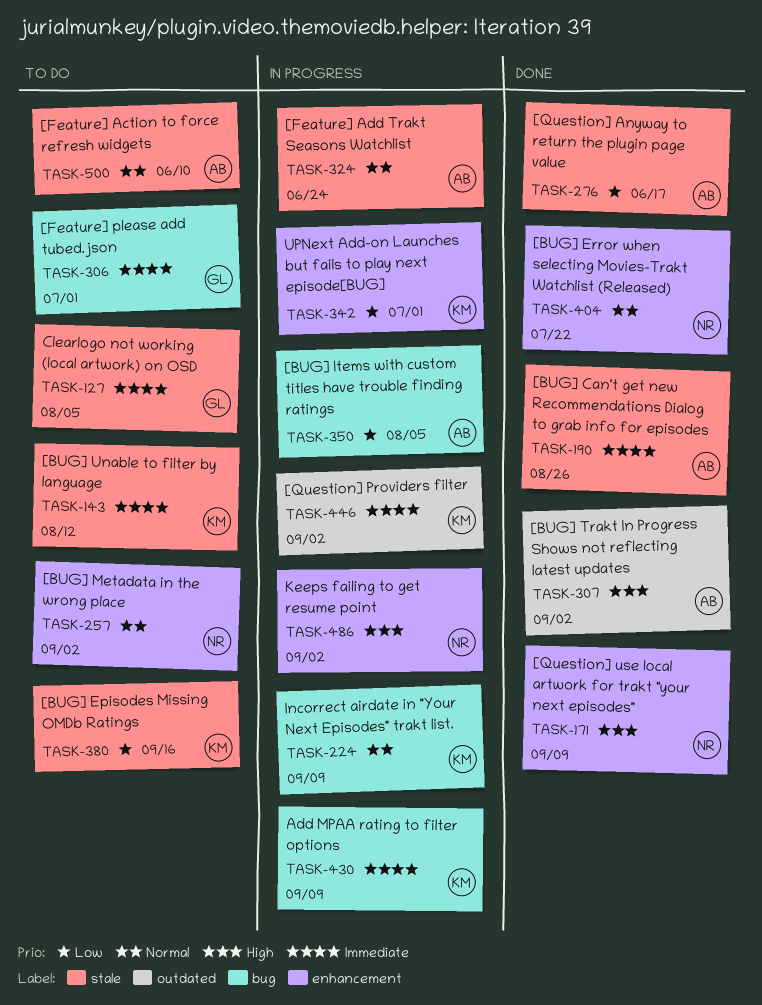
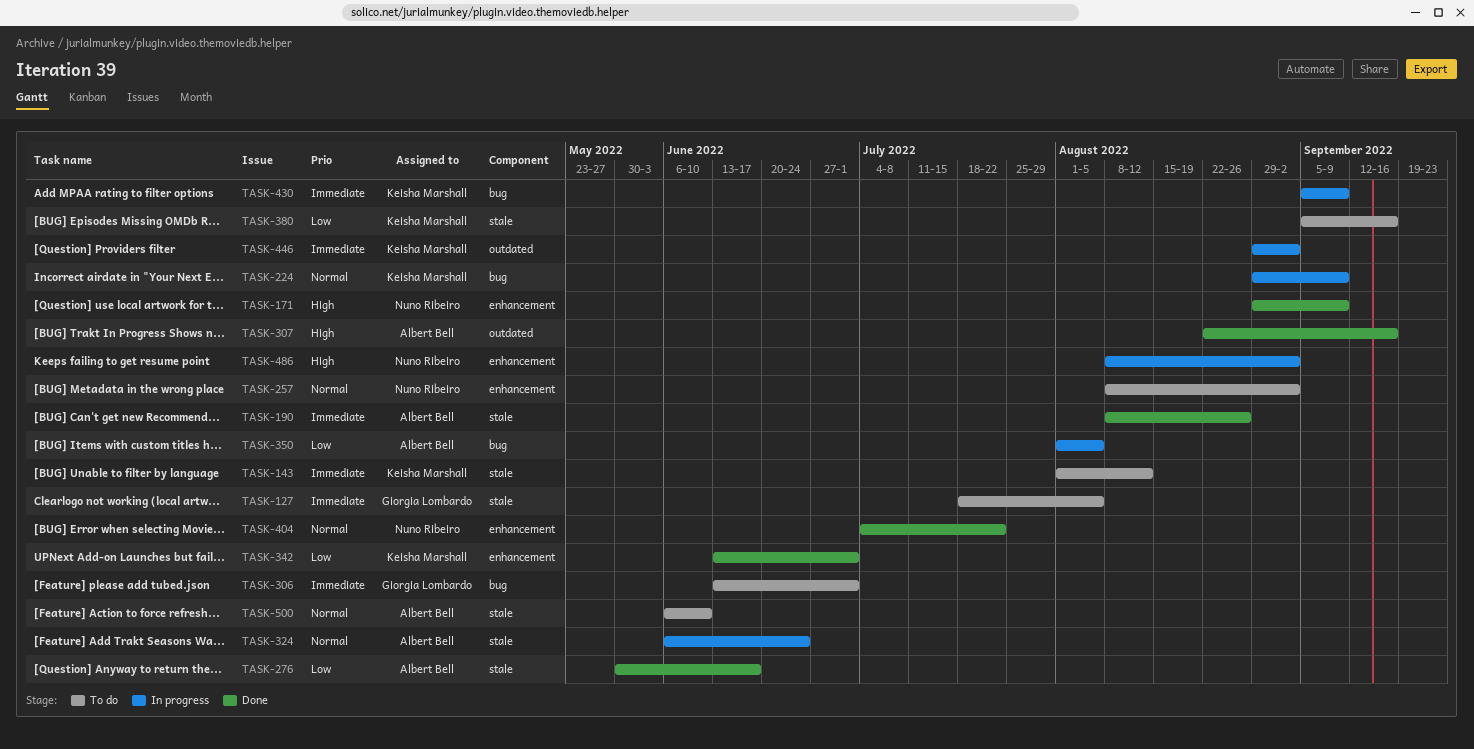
TASK-307, due: Sep 2 -> Sep 16
TASK-342, status: In progress -> Done

